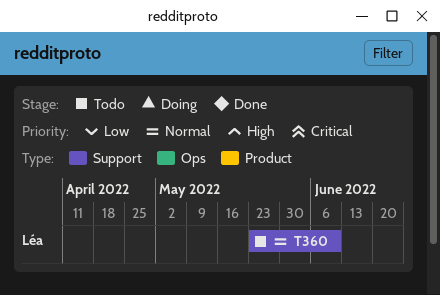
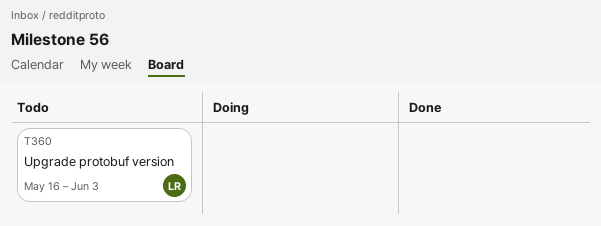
T360, start: May 23 -> May 16
T360, due: Jun 10 -> Jun 3

